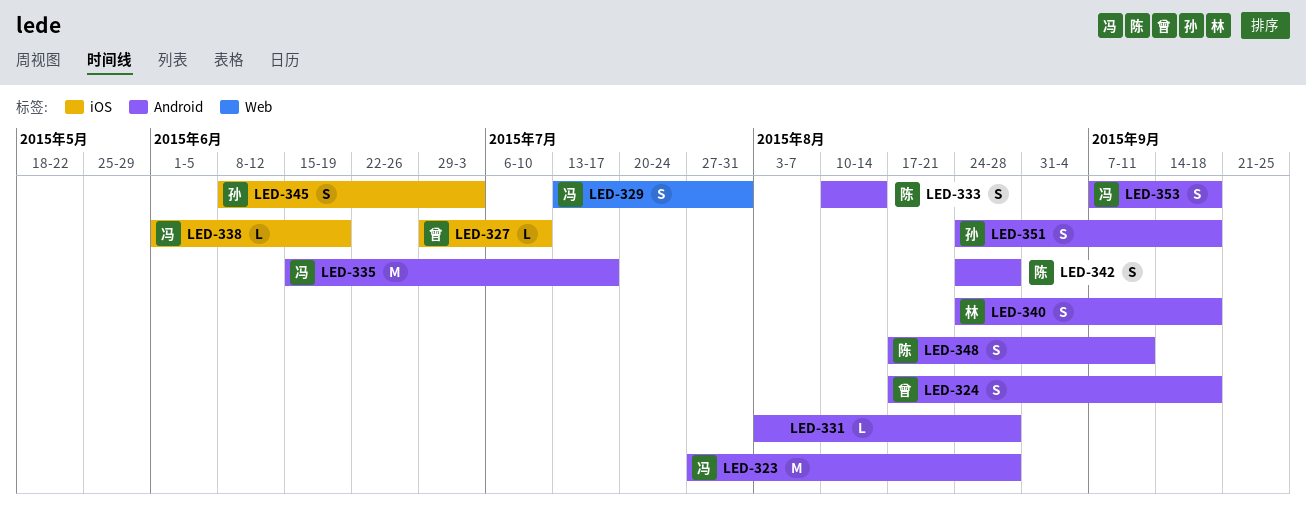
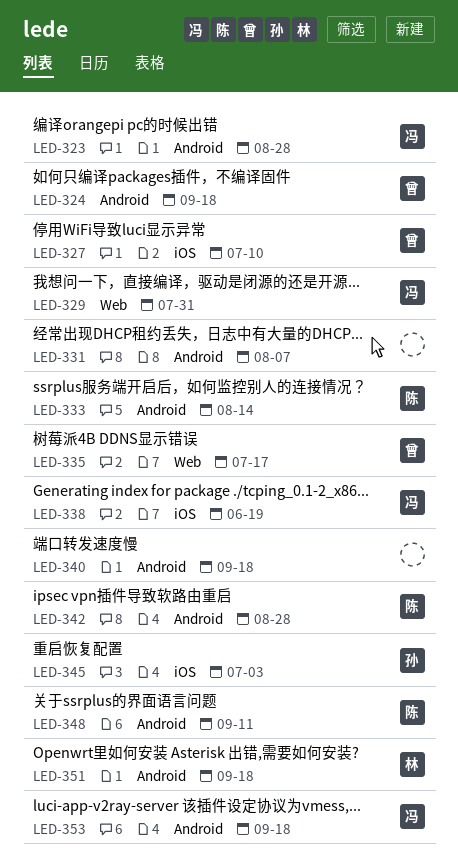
LED-331, due: Aug 28 -> Aug 7
LED-335, owner: 冯 -> 曾
LED-335, label: Android -> Web
LED-340, owner: 林 -> none
LED-351, owner: 孙 -> 林

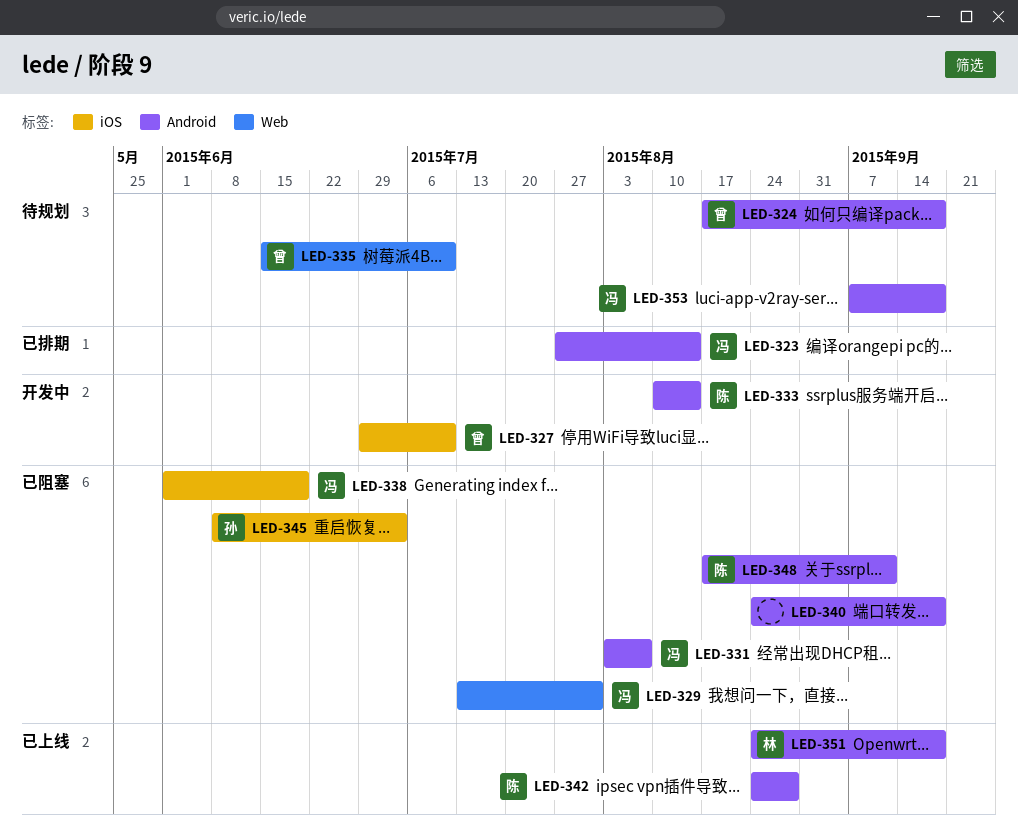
LED-323, due: Aug 28 -> Aug 14
LED-331, owner: none -> 冯
LED-335, due: Jul 17 -> Jul 10

